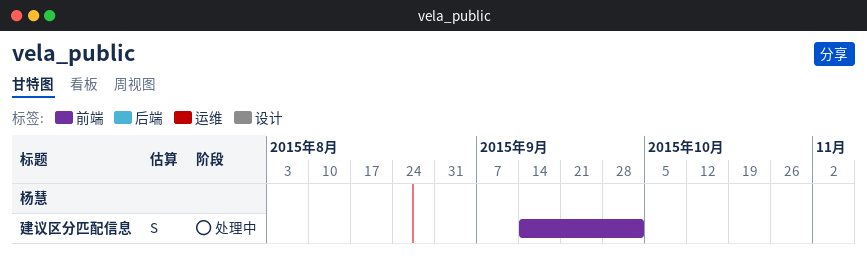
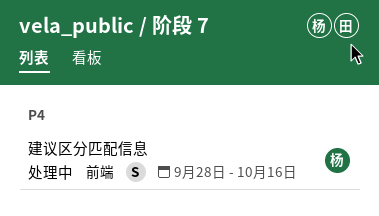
建议区分匹配信息, start: Sep 14 -> Sep 28
建议区分匹配信息, due: Oct 2 -> Oct 16

